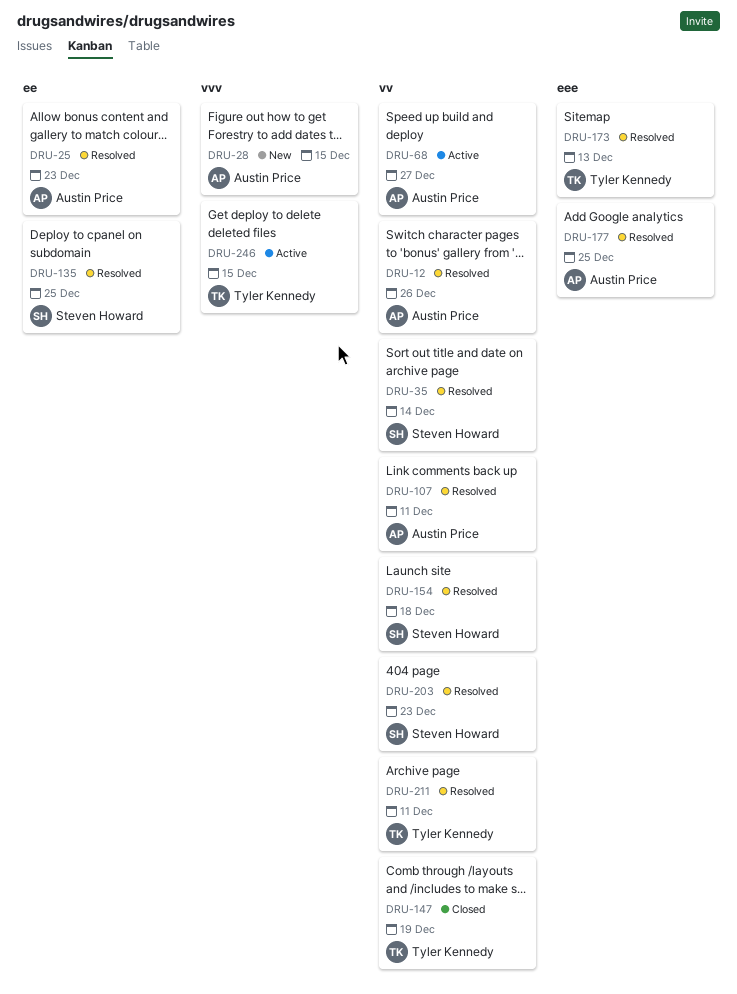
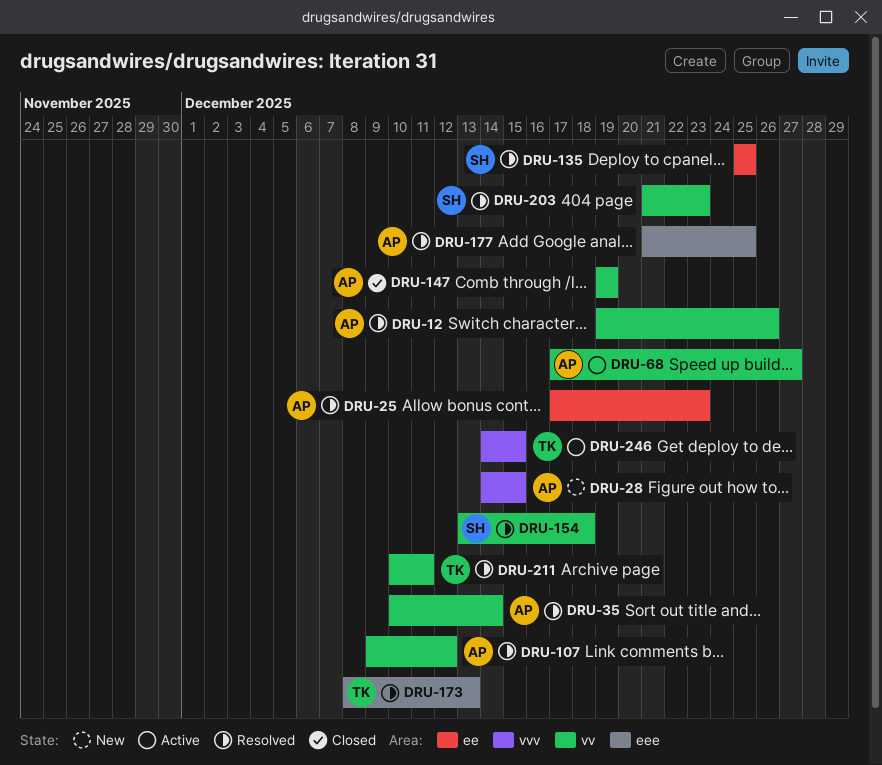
DRU-35, owner: Steven Howard -> Austin Price
DRU-107, due: Dec 11 -> Dec 12
DRU-147, owner: Tyler Kennedy -> Austin Price

